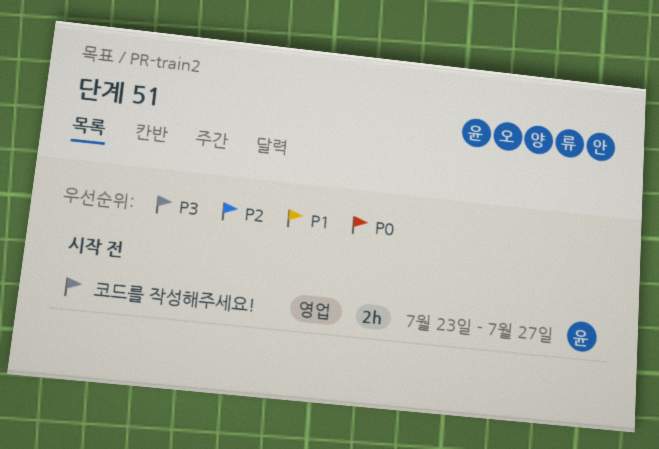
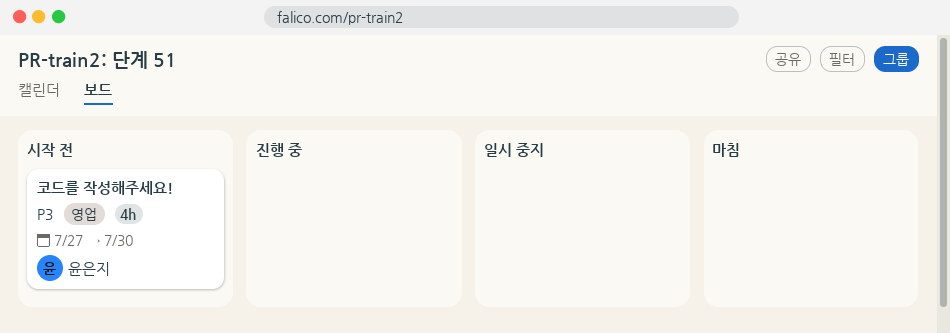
코드를 작성해주세요!, estimate: 2h -> 4h
코드를 작성해주세요!, start: Jul 23 -> Jul 27
코드를 작성해주세요!, due: Jul 27 -> Jul 30

